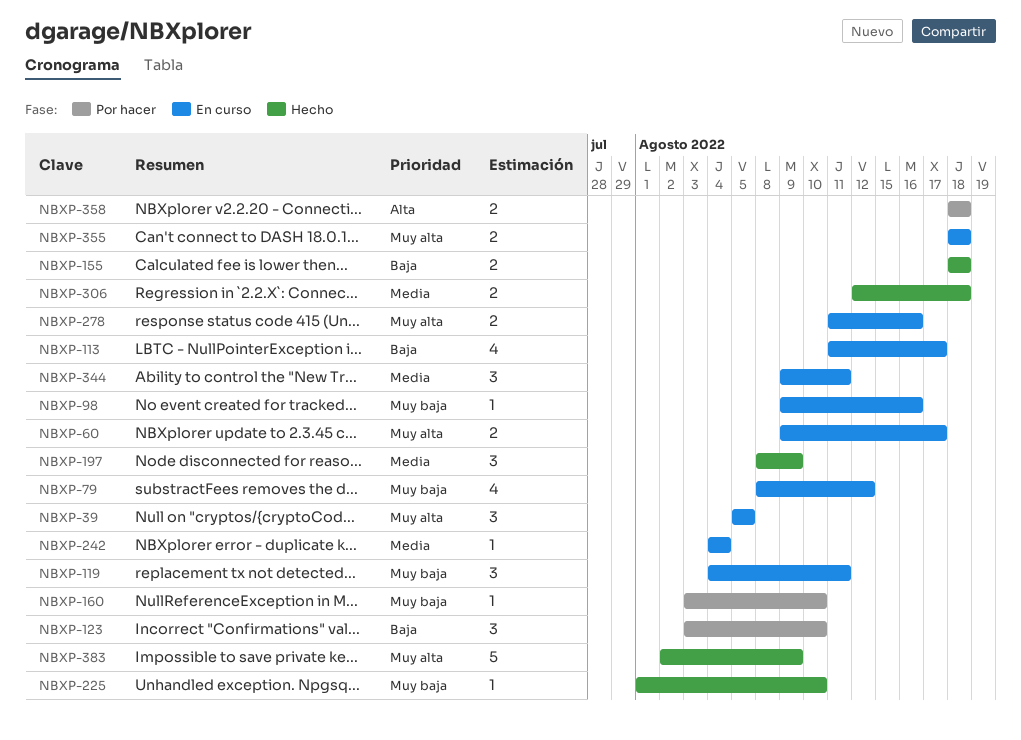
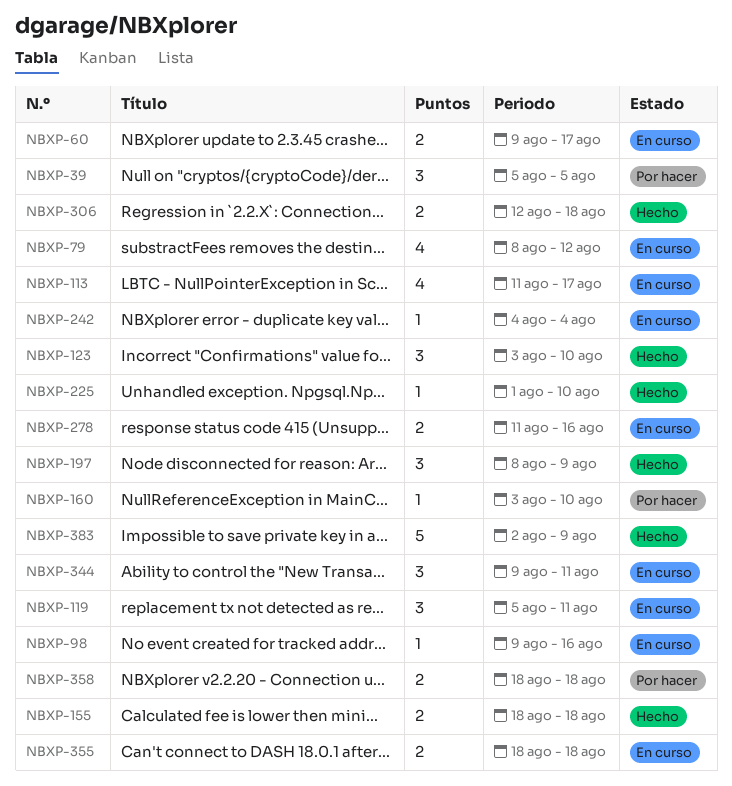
NBXP-39, status: En curso -> Por hacer
NBXP-119, start: Aug 4 -> Aug 5
NBXP-123, status: Por hacer -> Hecho

